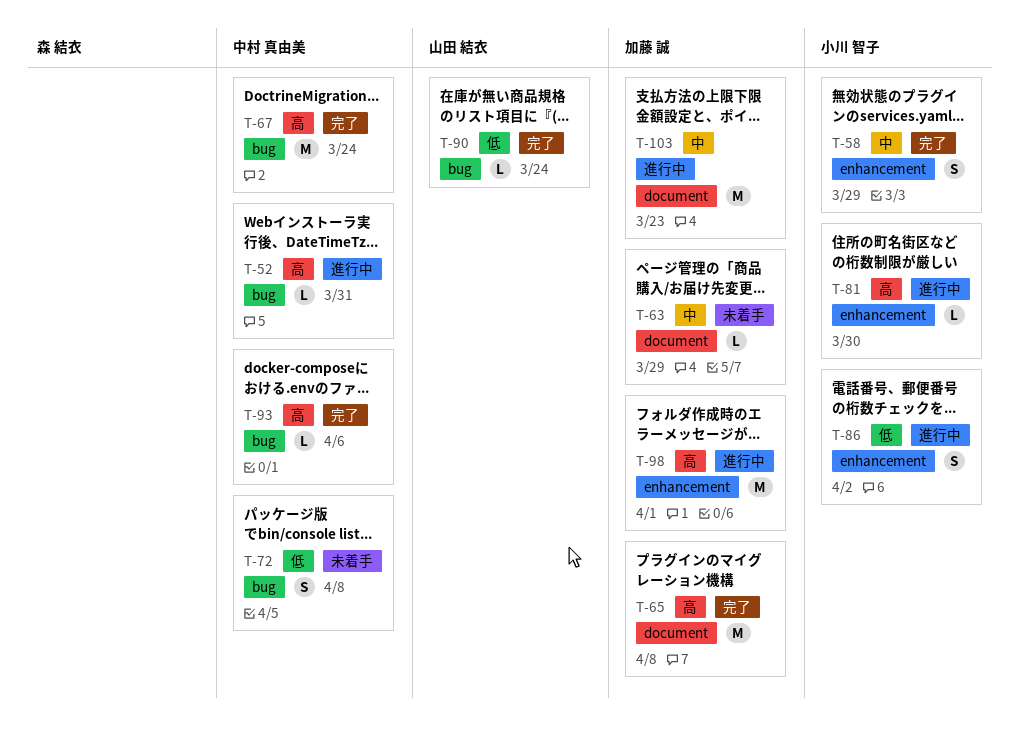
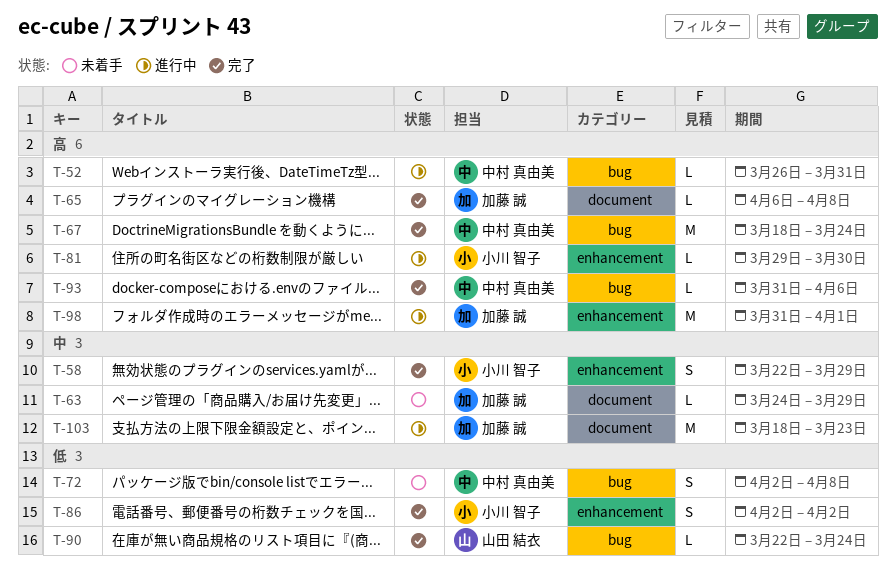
T-65, estimate: M -> L
T-86, status: 進行中 -> 完了

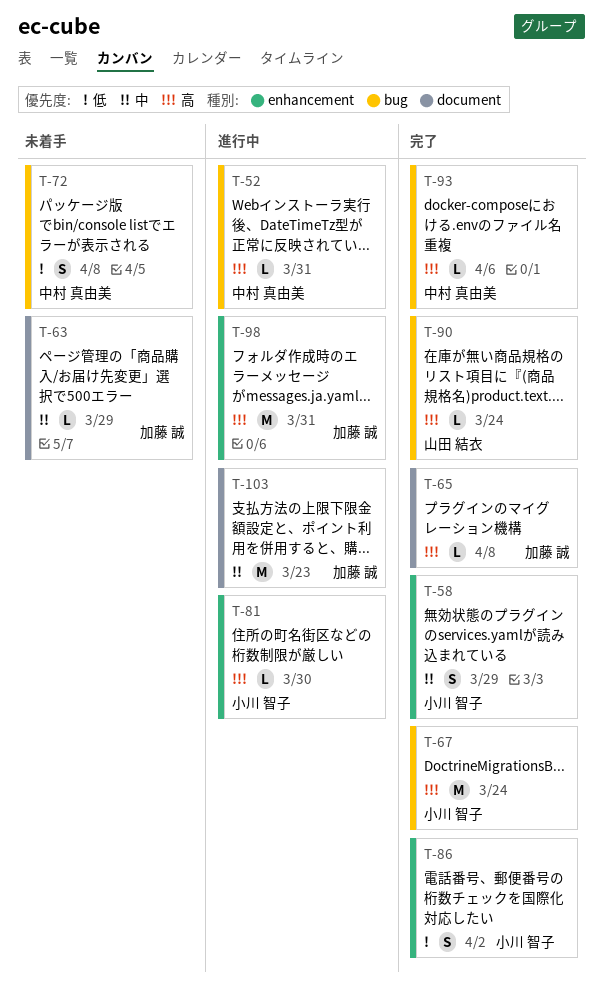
T-67, owner: 中村 真由美 -> 小川 智子
T-90, priority: 低 -> 高
T-98, due: Apr 1 -> Mar 31

